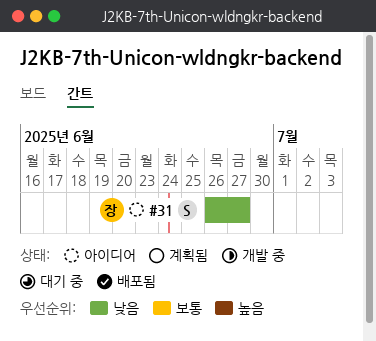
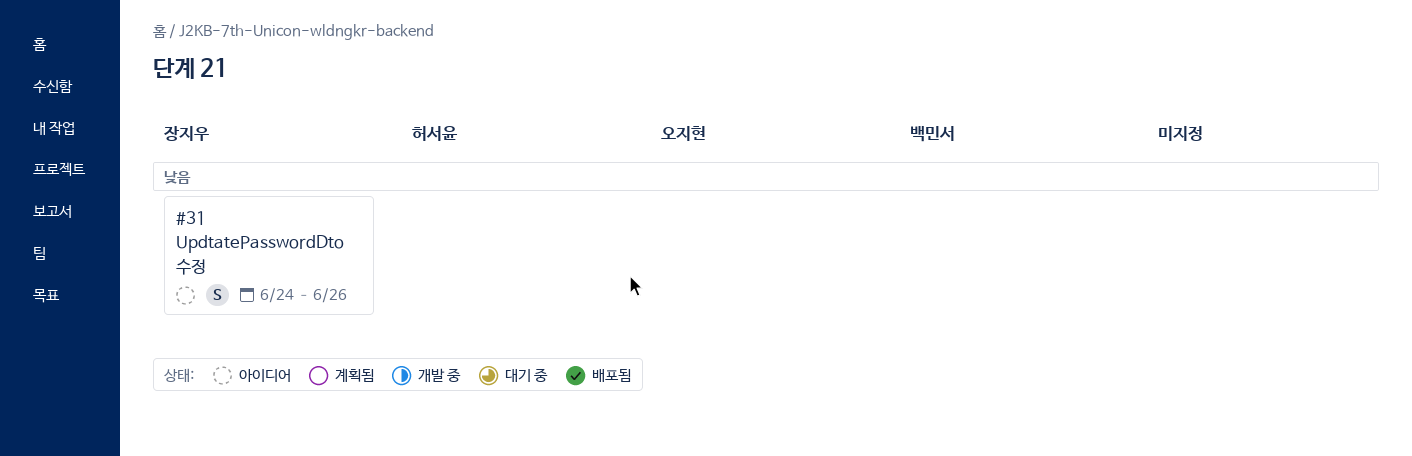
#31, start: Jun 26 -> Jun 24
#31, due: Jun 27 -> Jun 26

